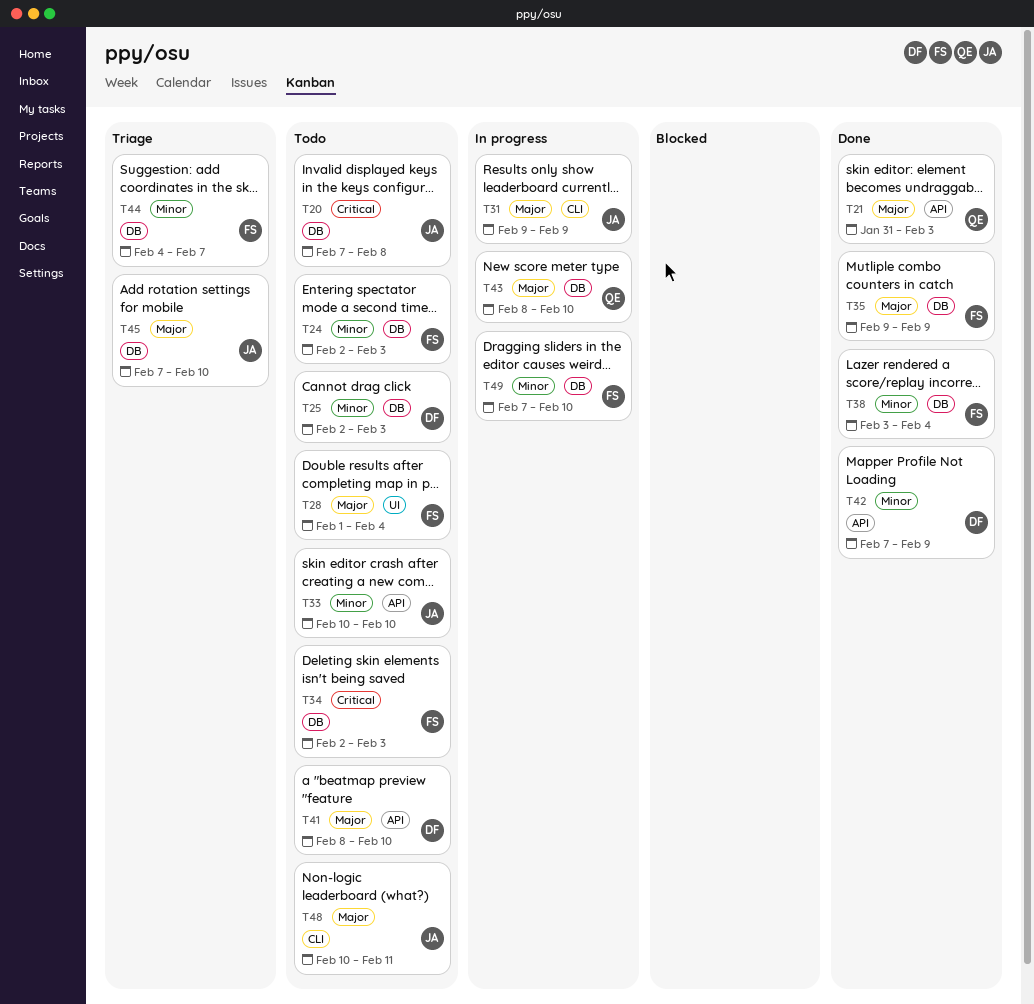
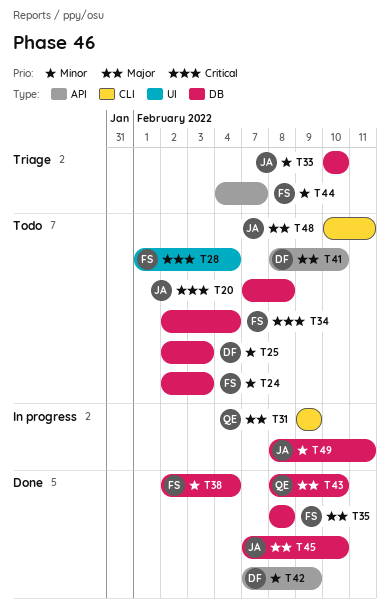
T21: present -> none
T28, priority: Major -> Critical
T31, owner: JA -> QE
T33, status: Todo -> Triage
T33, label: API -> DB
T34, due: Feb 3 -> Feb 4
T35, start: Feb 9 -> Feb 8
T35, due: Feb 9 -> Feb 8
T38, start: Feb 3 -> Feb 2
T43, status: In progress -> Done
T44, label: DB -> API
T45, status: Triage -> Done
T49, owner: FS -> JA
T49, start: Feb 7 -> Feb 8
T49, due: Feb 10 -> Feb 11

